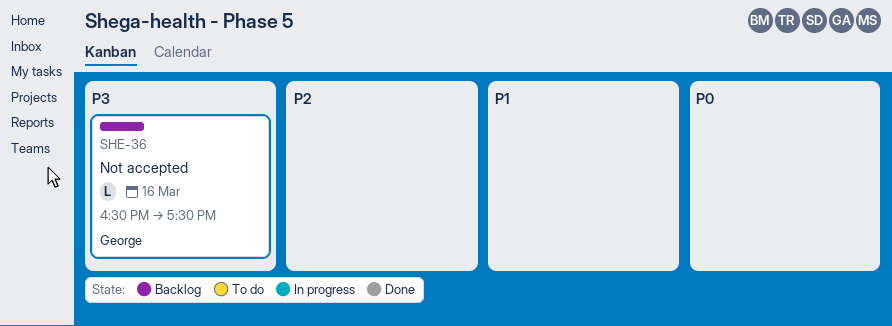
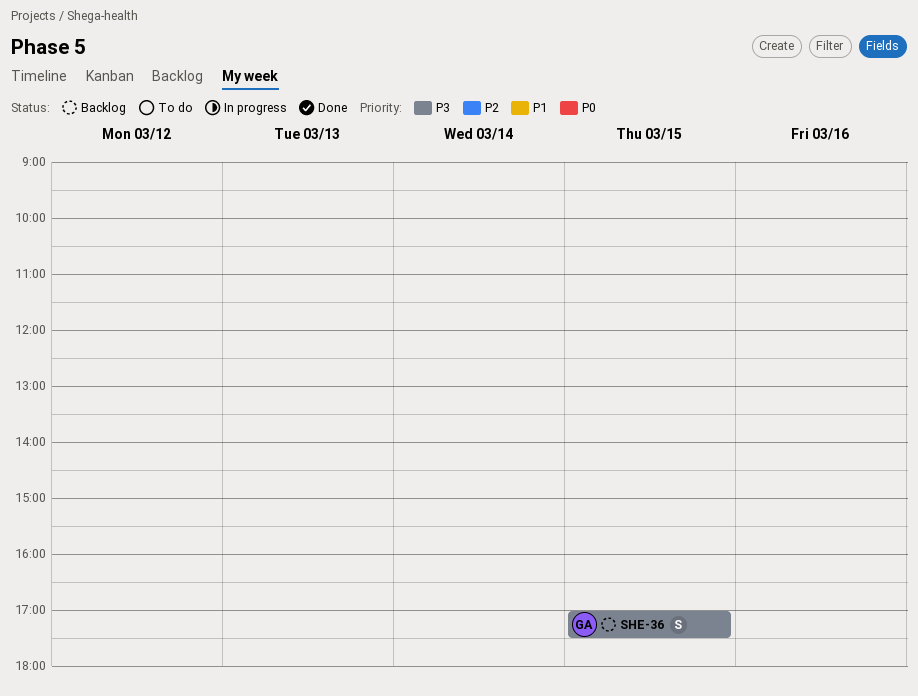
SHE-36, estimate: L -> S
SHE-36, day: Mar 16 -> Mar 15
SHE-36, begins: 16:30 -> 17:00

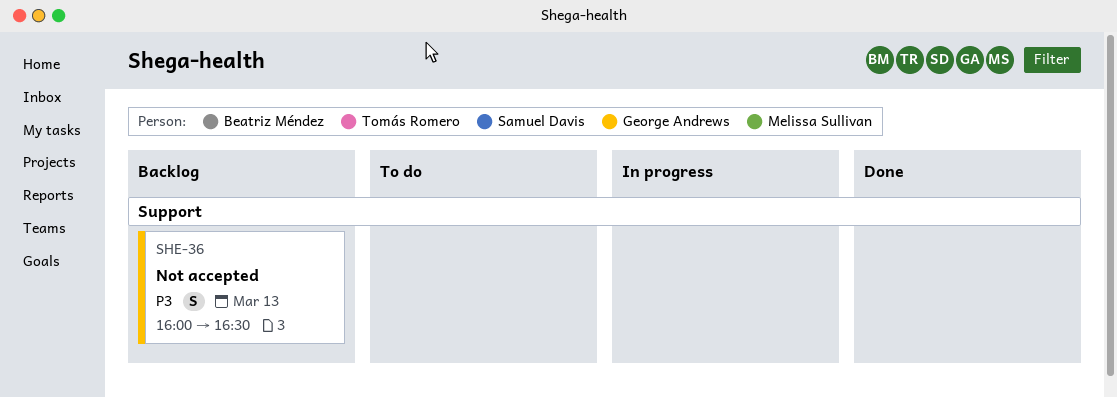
SHE-36, day: Mar 15 -> Mar 13
SHE-36, begins: 17:00 -> 16:00
SHE-36, ends: 17:30 -> 16:30

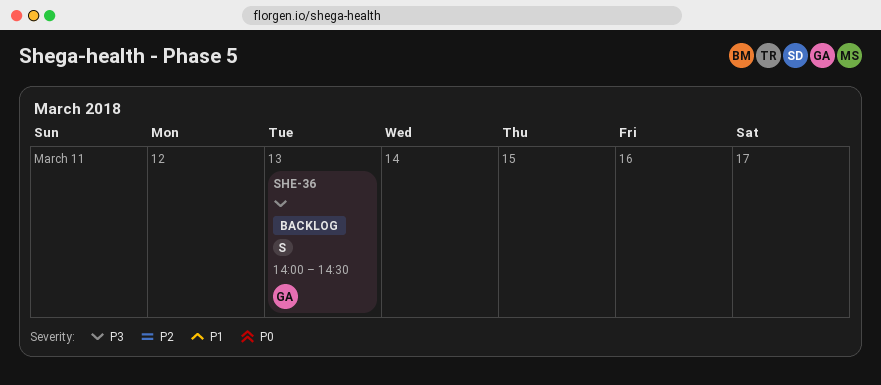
SHE-36, begins: 16:00 -> 14:00
SHE-36, ends: 16:30 -> 14:30

